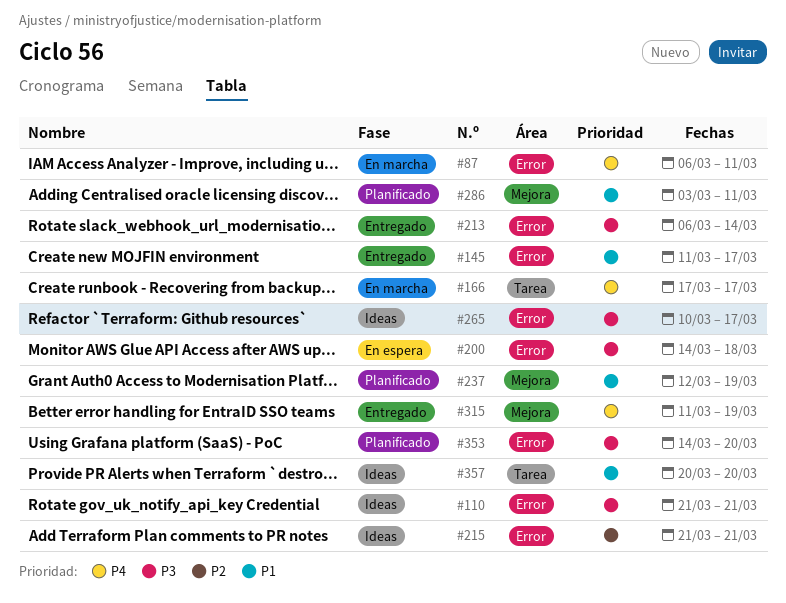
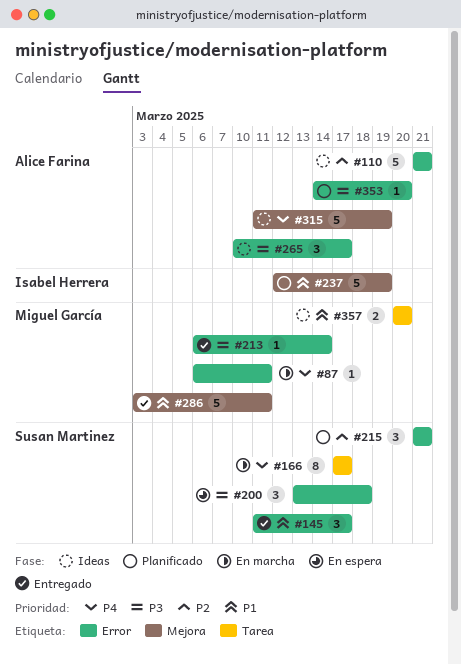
#110, priority: P3 -> P2
#200, start: Mar 14 -> Mar 13
#215, status: Ideas -> Planificado
#286, status: Planificado -> Entregado
#315, status: Entregado -> Ideas

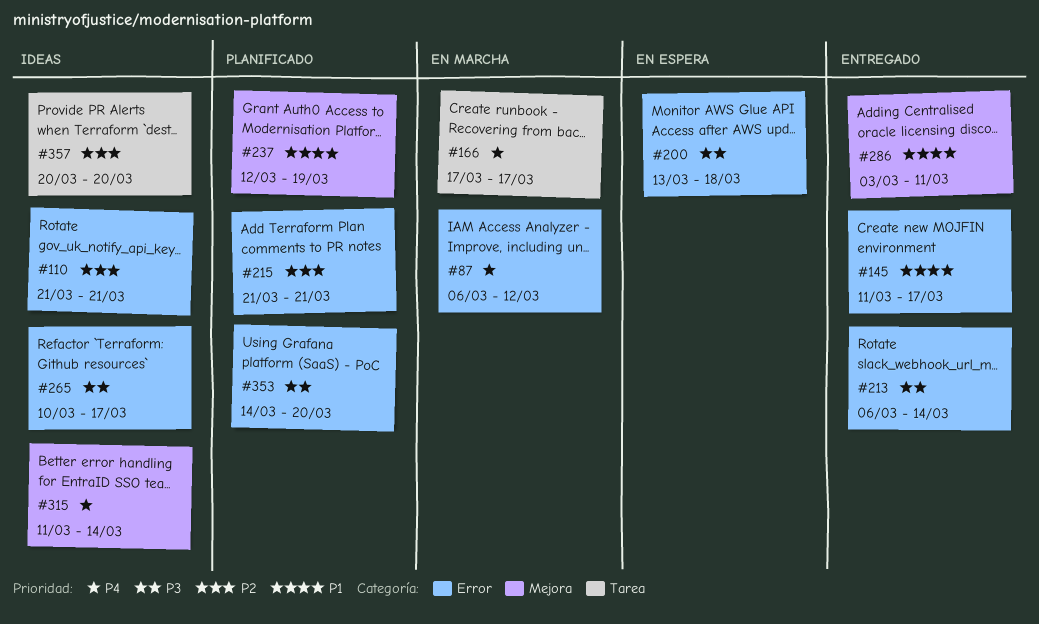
#87, due: Mar 11 -> Mar 12
#315, due: Mar 19 -> Mar 14
#357, priority: P1 -> P2

